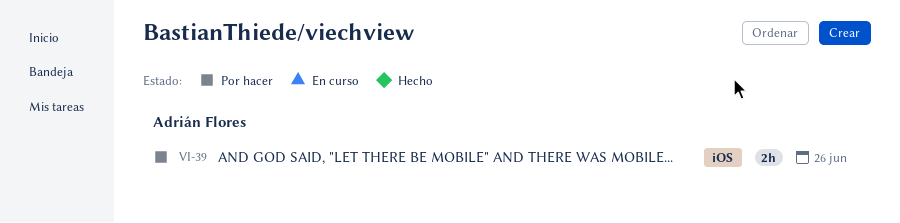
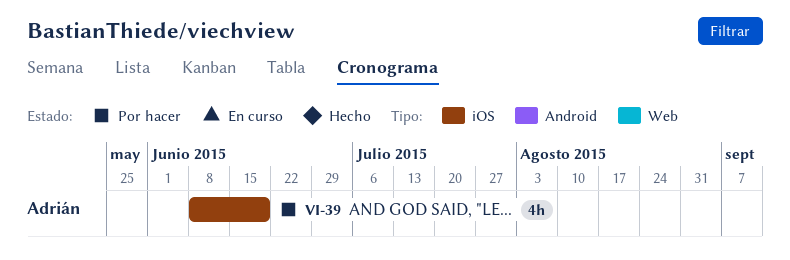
VI-39, estimate: 2h -> 4h
VI-39, due: Jun 26 -> Jun 19

